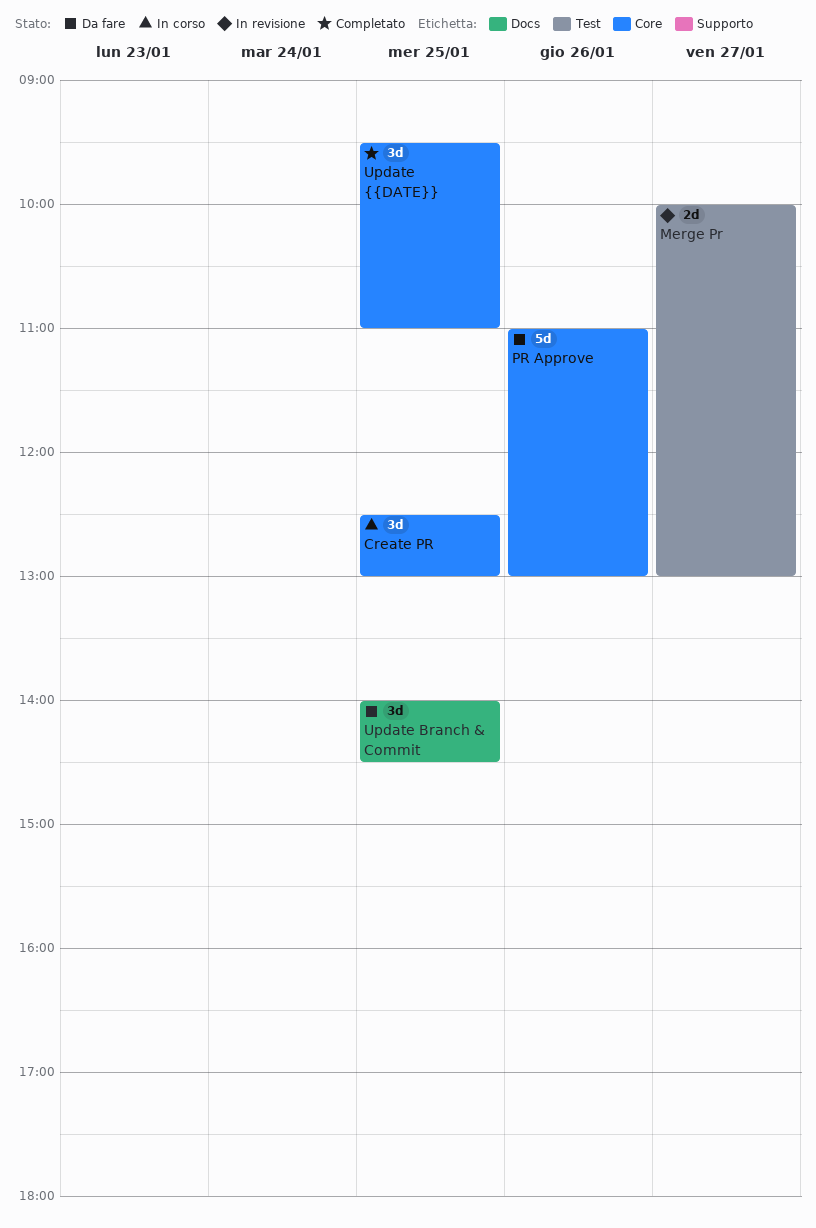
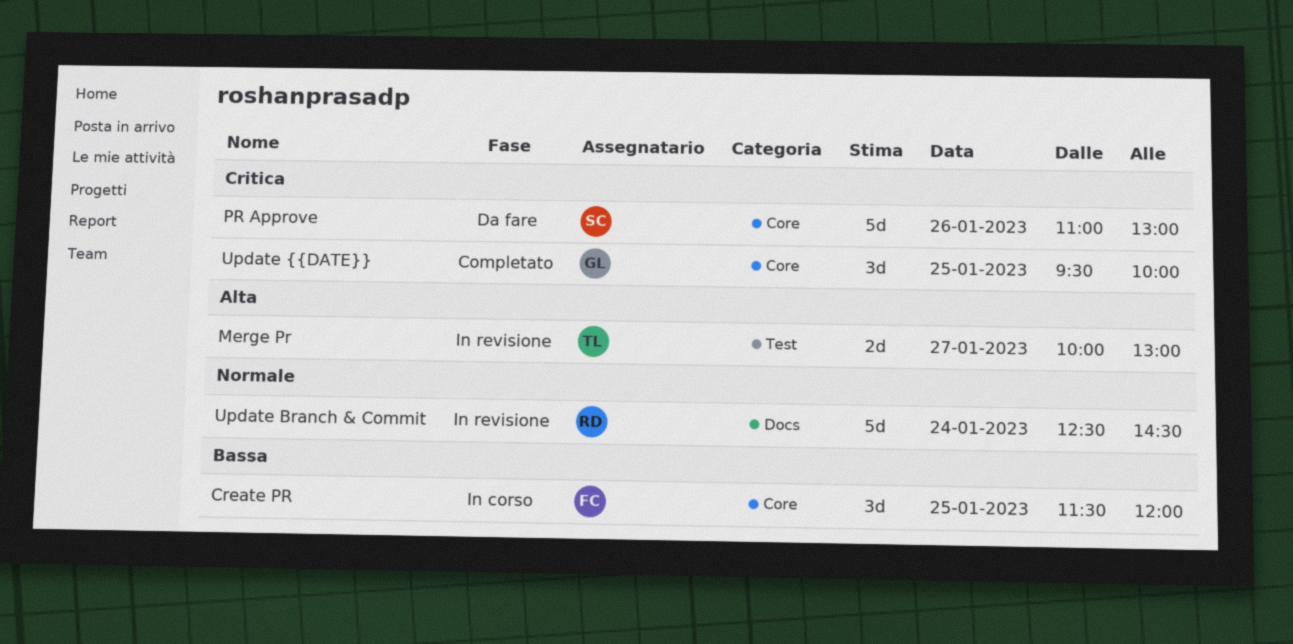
Create PR, begins: 12:30 -> 11:30
Create PR, ends: 13:00 -> 12:00
Update Branch & Commit, status: Da fare -> In revisione
Update Branch & Commit, estimate: 3d -> 5d
Update Branch & Commit, day: Jan 25 -> Jan 24
Update Branch & Commit, begins: 14:00 -> 12:30
Update {{DATE}}, ends: 11:00 -> 10:00

